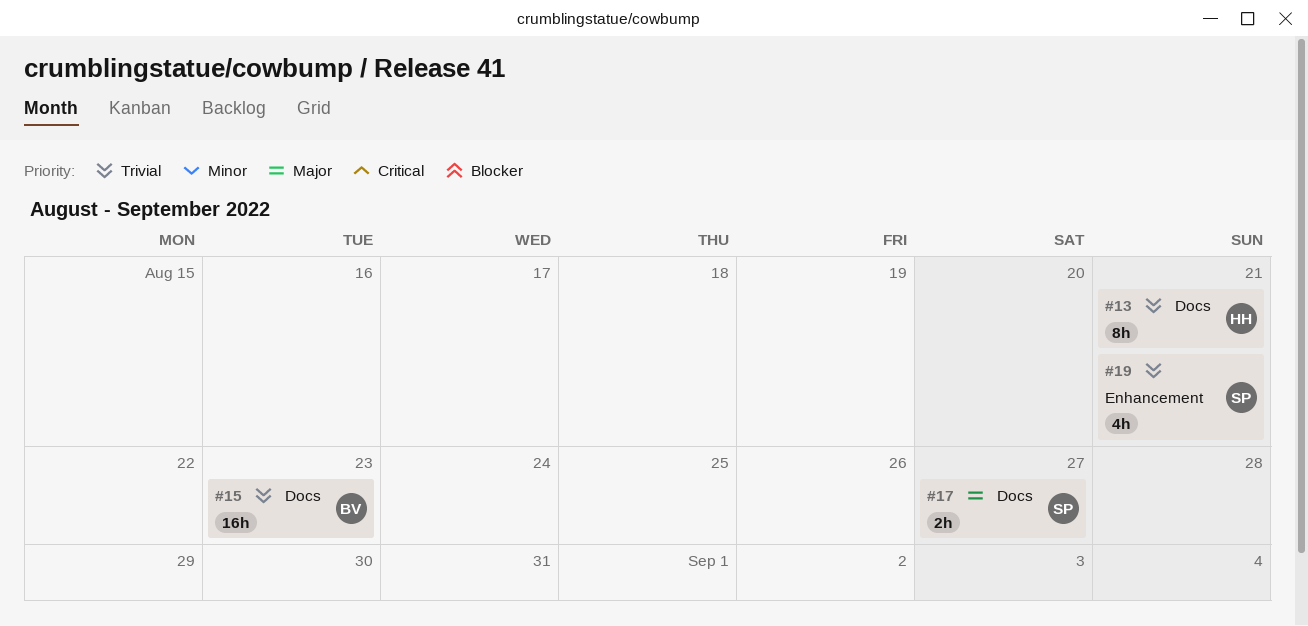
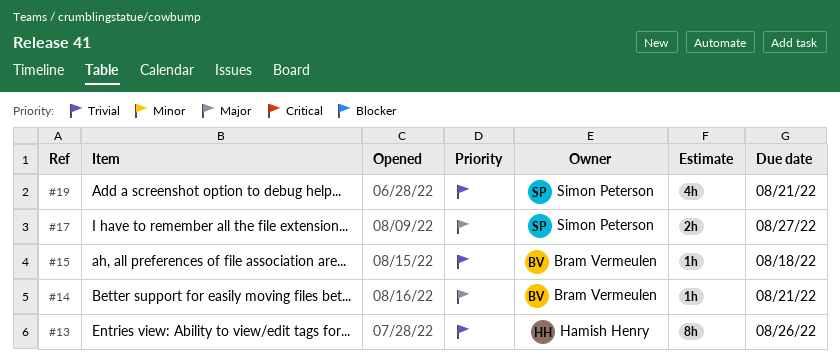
#13, due: Aug 21 -> Aug 26
#14: none -> present
#15, estimate: 16h -> 1h
#15, due: Aug 23 -> Aug 18

